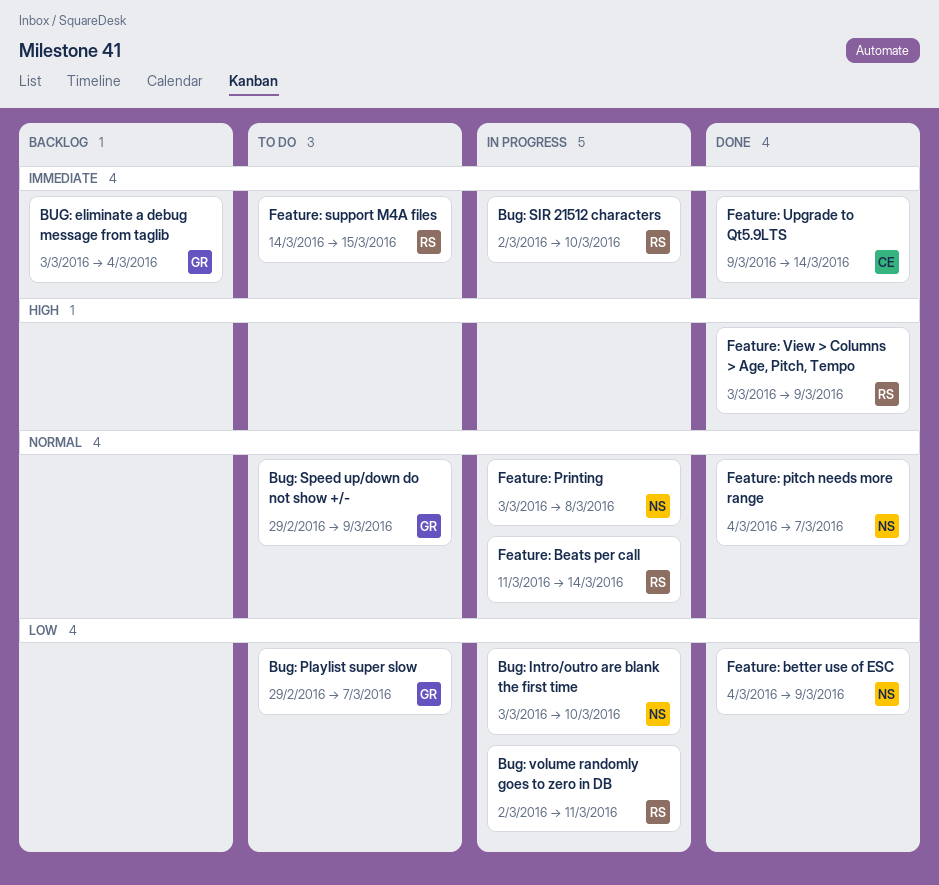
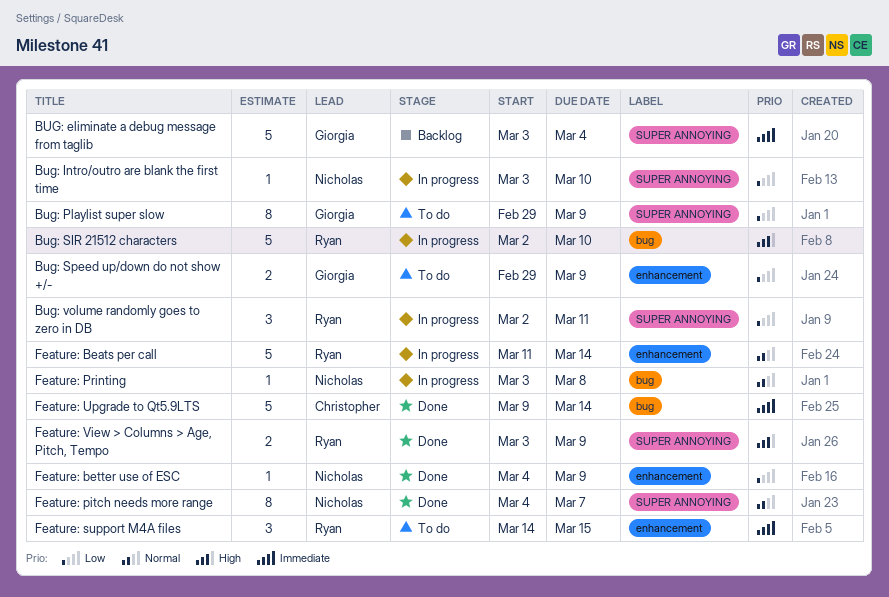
Bug: Playlist super slow, due: Mar 7 -> Mar 9
Bug: SIR 21512 characters, priority: Immediate -> High
Bug: Speed up/down do not show +/-, priority: Normal -> Low

